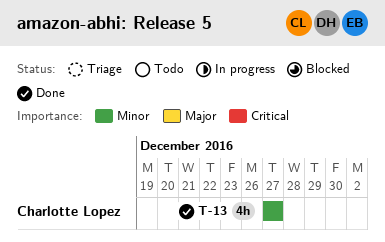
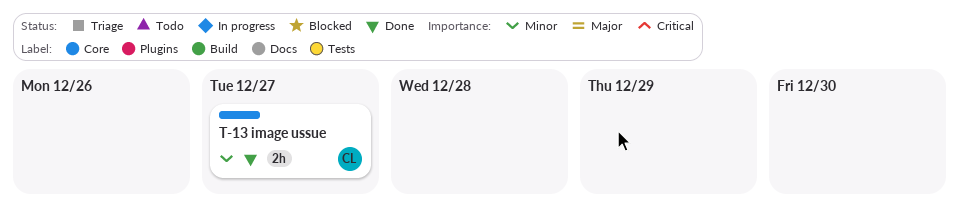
T-13, estimate: 4h -> 2h

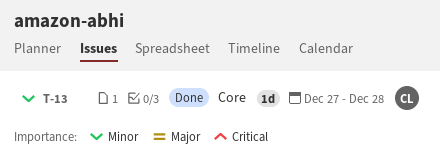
T-13, estimate: 2h -> 1d
T-13, due: Dec 27 -> Dec 28

